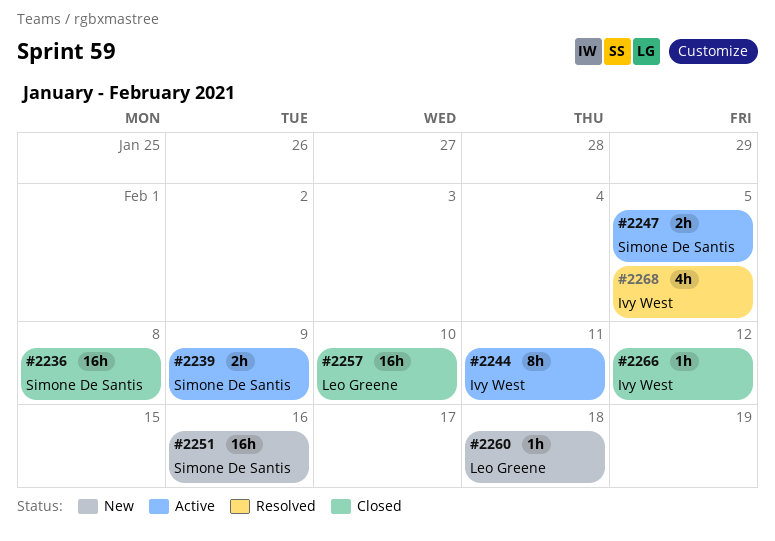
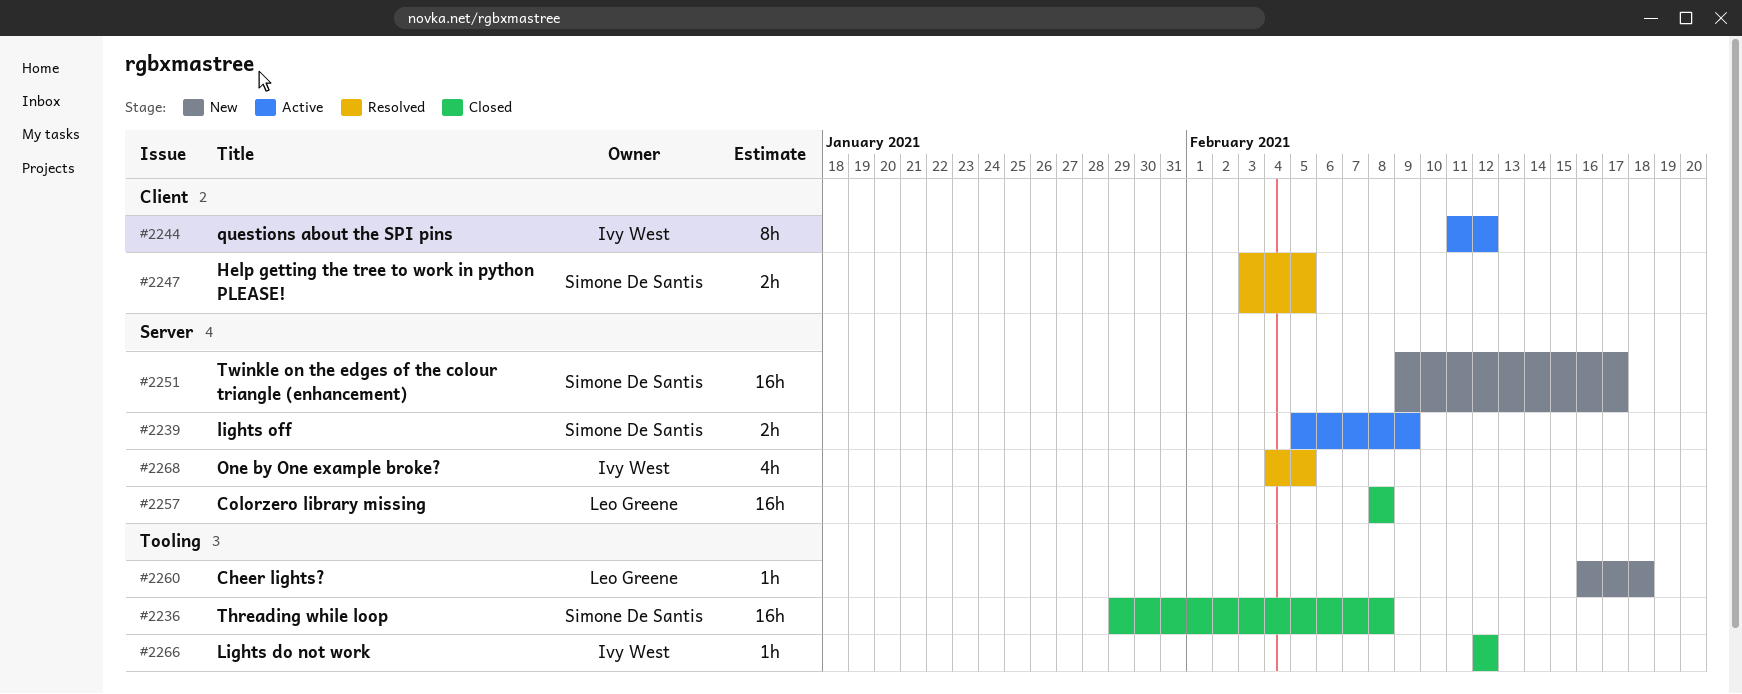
#2244, due: Feb 11 -> Feb 12
#2247, status: Active -> Resolved
#2251, due: Feb 16 -> Feb 17
#2257, due: Feb 10 -> Feb 8

